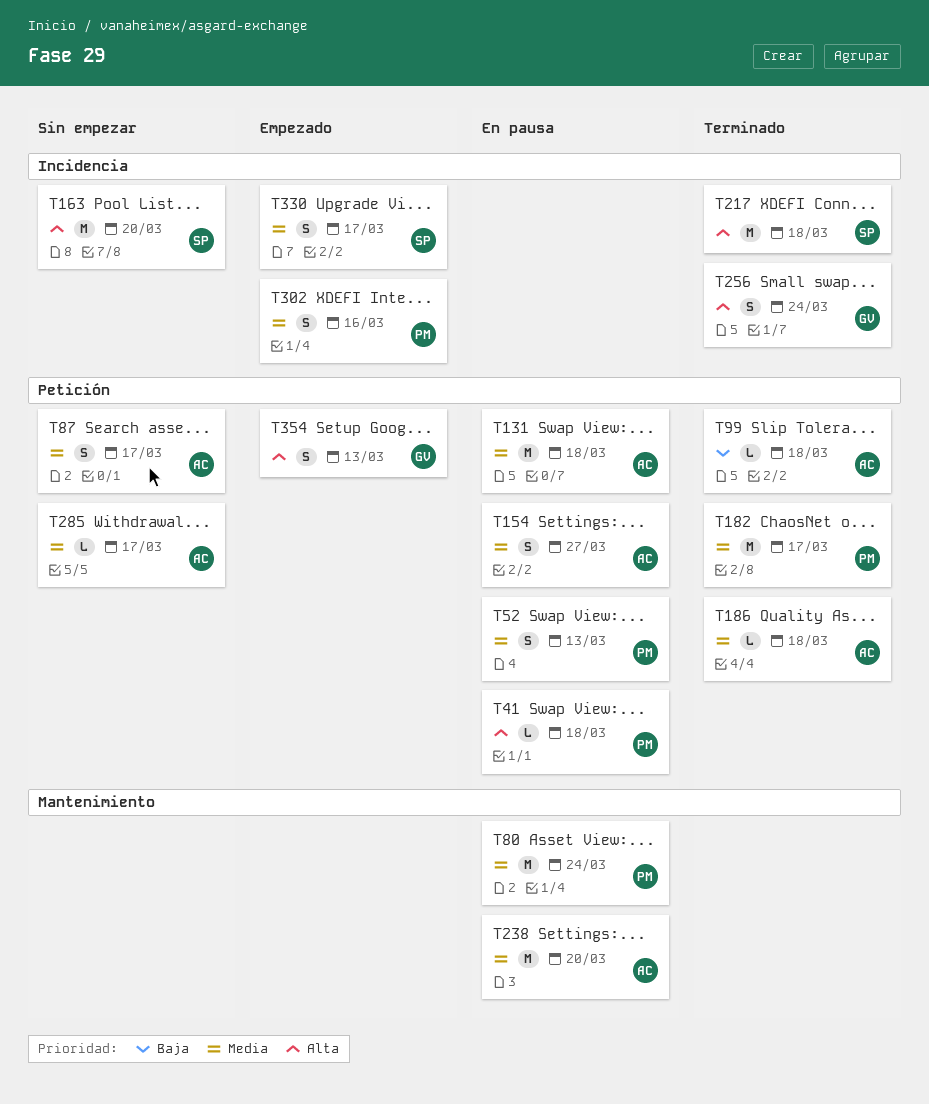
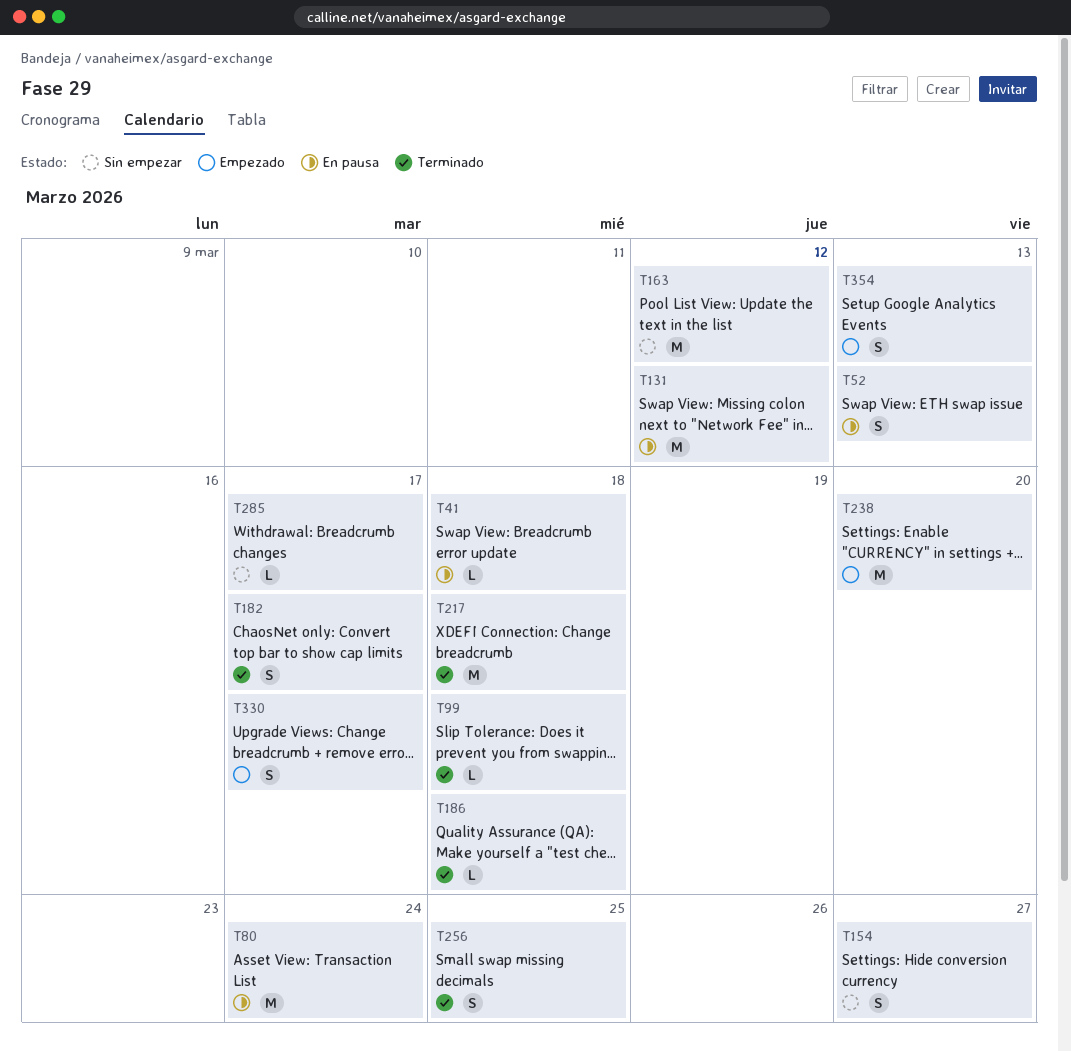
T87: present -> none
T131, due: Mar 18 -> Mar 12
T154, status: En pausa -> Sin empezar
T163, due: Mar 20 -> Mar 12
T182, estimate: M -> S
T238, status: En pausa -> Empezado
T256, due: Mar 24 -> Mar 25
T302: present -> none

